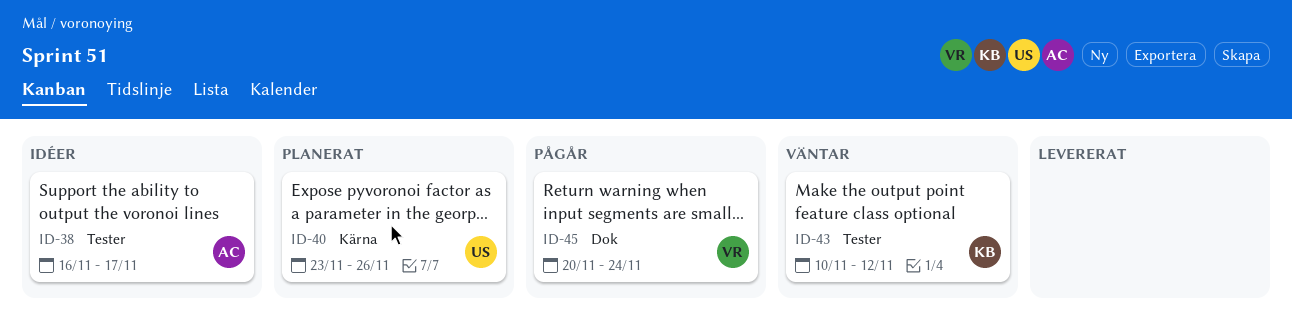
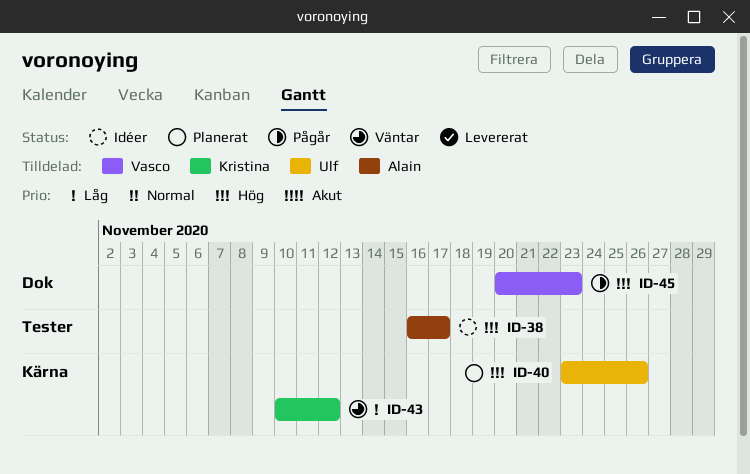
ID-43, label: Tester -> Kärna
ID-45, due: Nov 24 -> Nov 23

